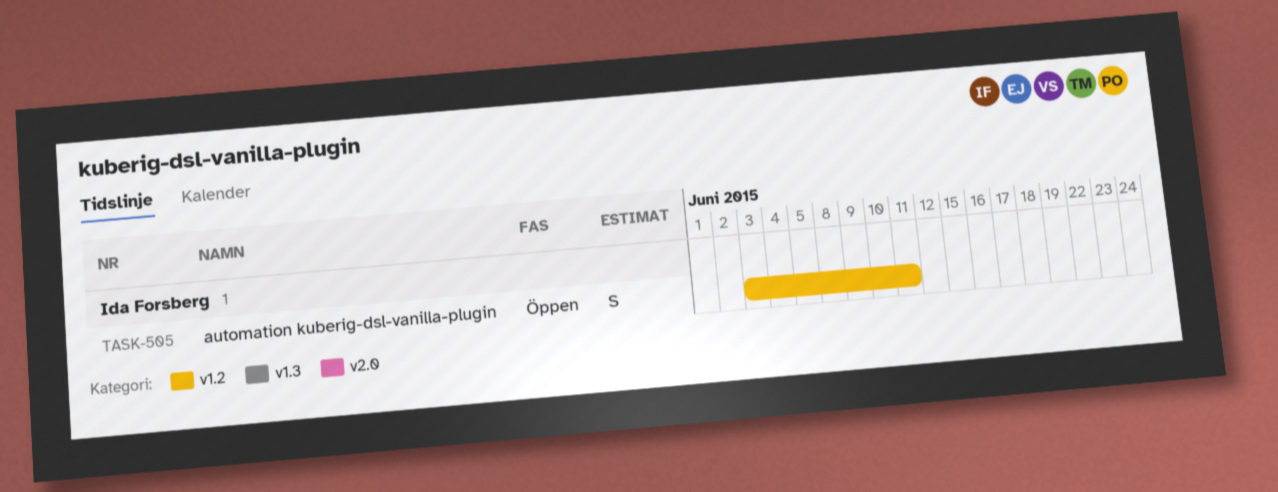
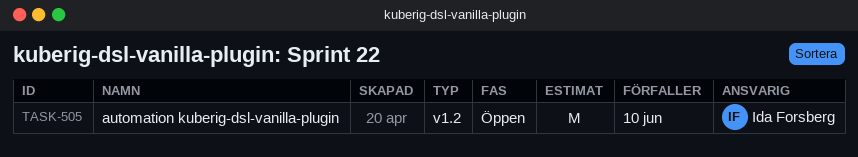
TASK-505, estimate: S -> M
TASK-505, due: Jun 11 -> Jun 10

